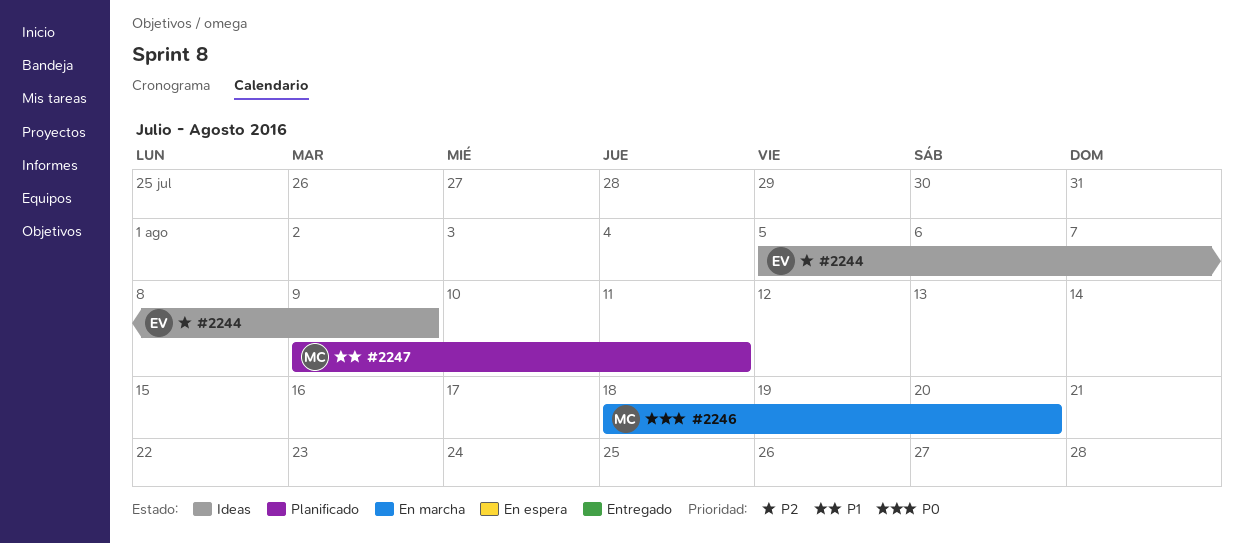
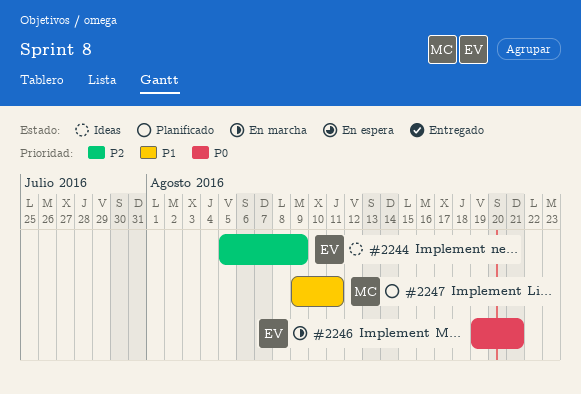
#2246, owner: MC -> EV
#2246, start: Aug 18 -> Aug 19
#2246, due: Aug 20 -> Aug 21

